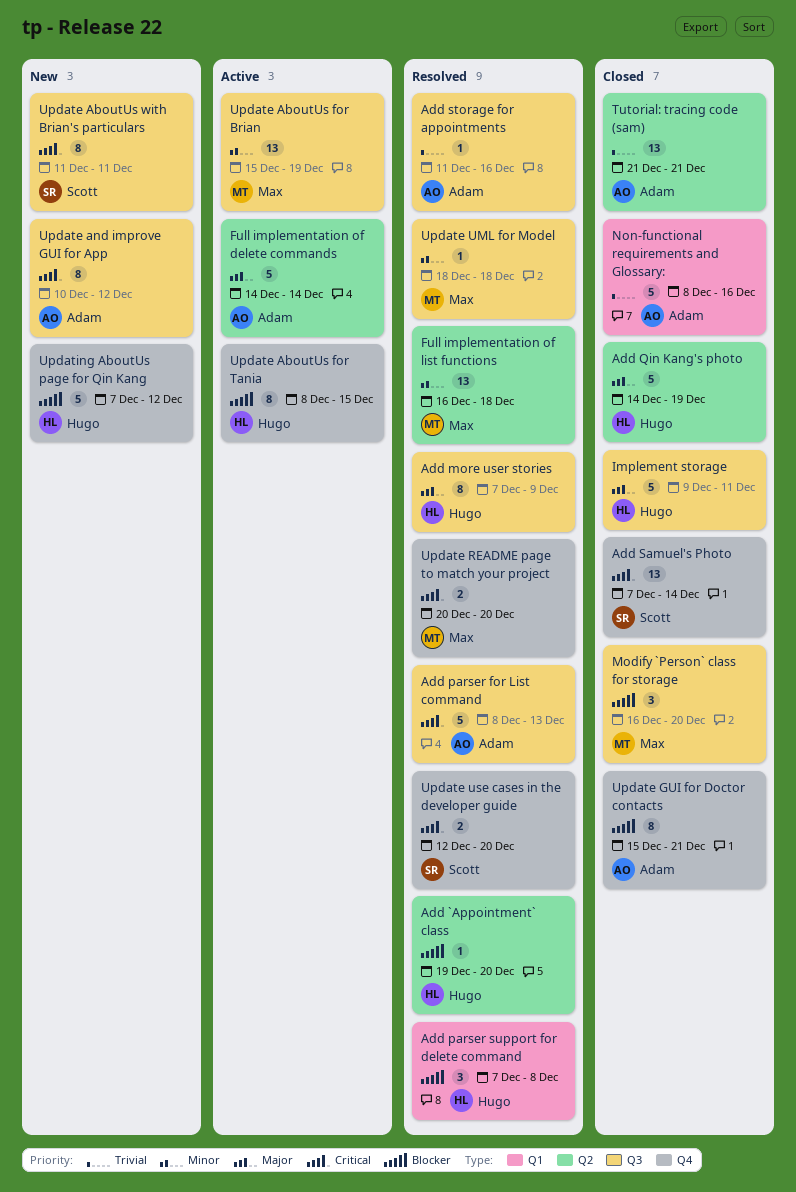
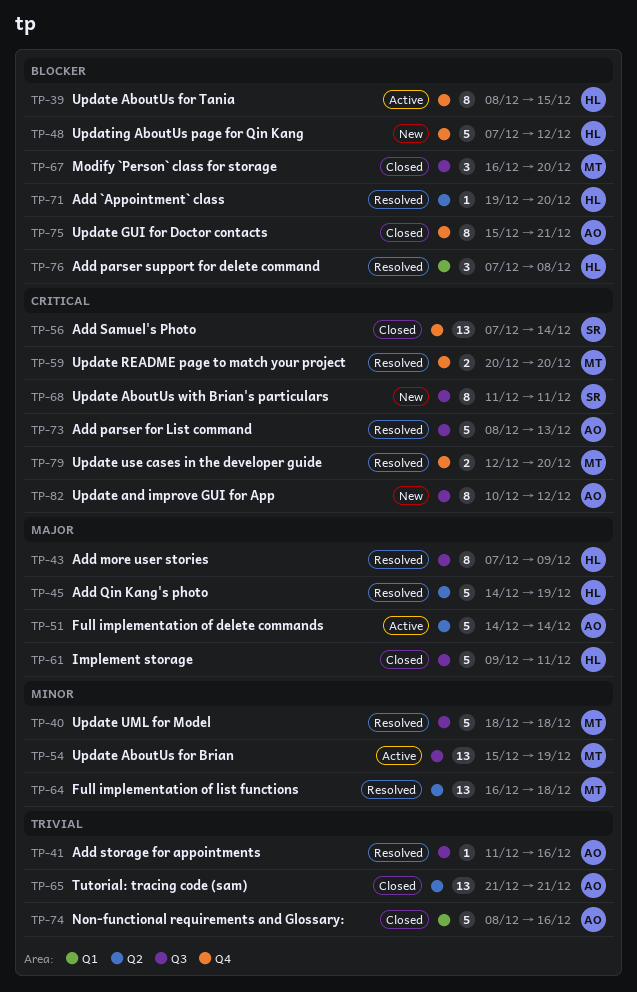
Add Qin Kang's photo, status: Closed -> Resolved
Update UML for Model, estimate: 1 -> 5
Update use cases in the developer guide, owner: Scott -> Max

